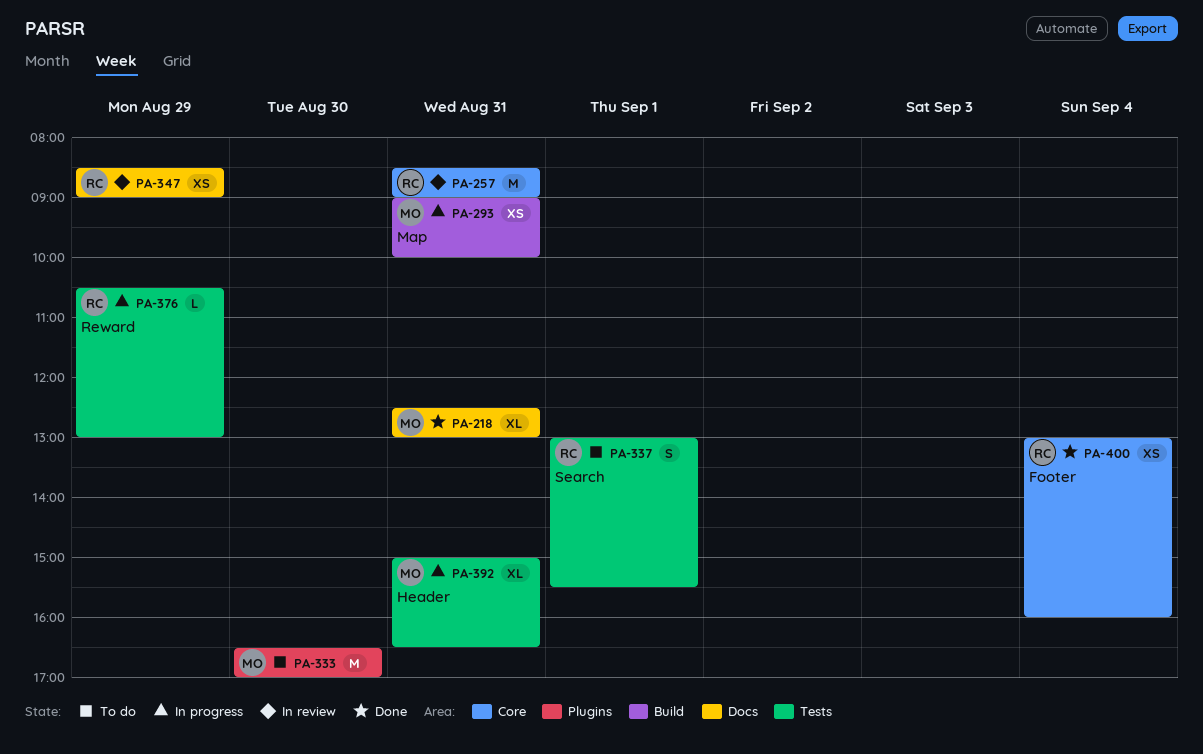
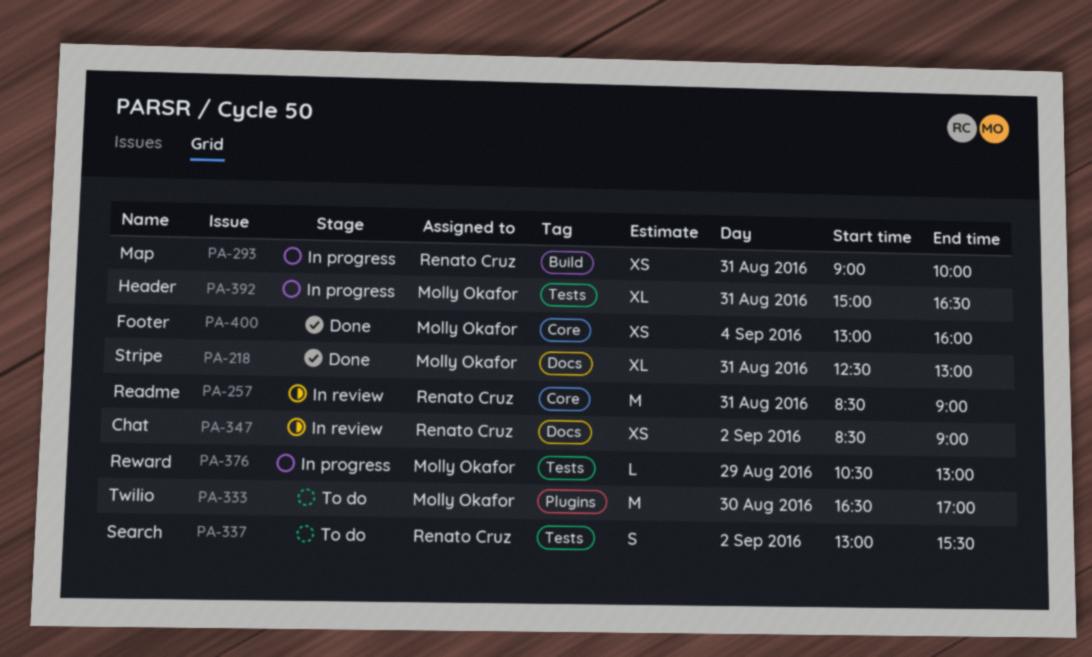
PA-293, owner: Molly Okafor -> Renato Cruz
PA-337, day: Sep 1 -> Sep 2
PA-347, day: Aug 29 -> Sep 2
PA-376, owner: Renato Cruz -> Molly Okafor
PA-400, owner: Renato Cruz -> Molly Okafor

